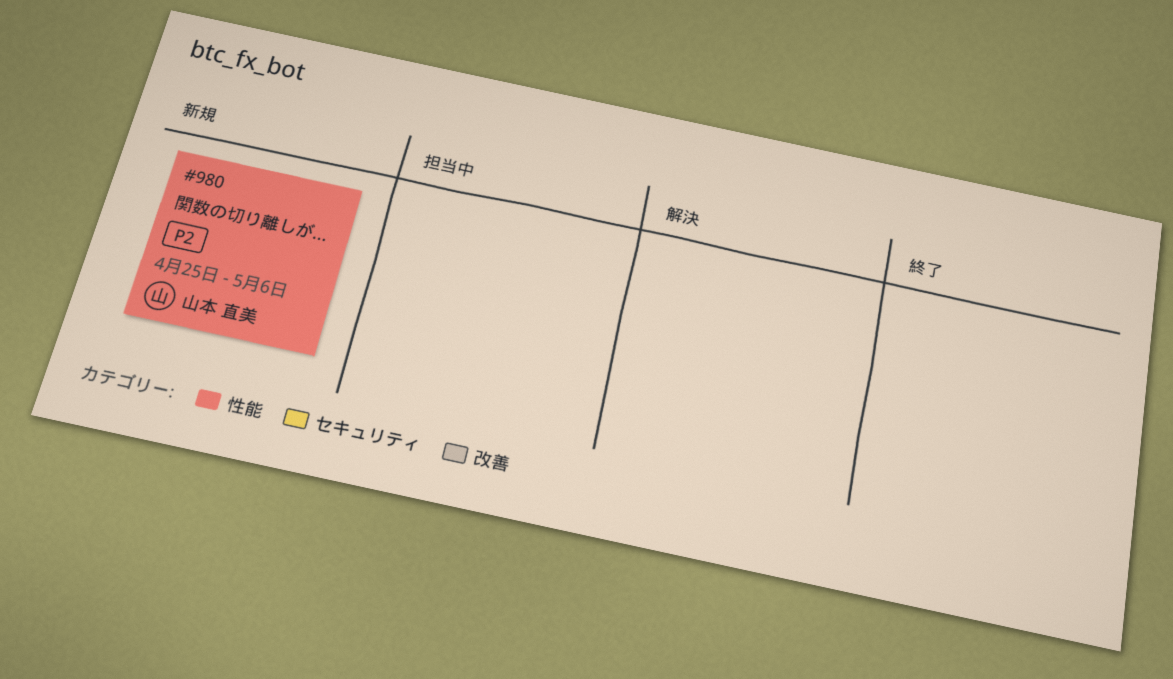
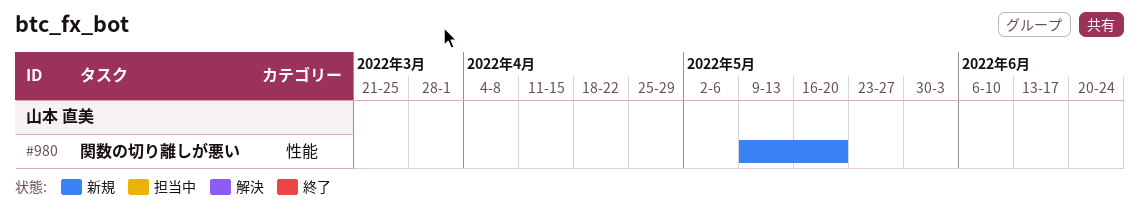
#980, start: Apr 25 -> May 9
#980, due: May 6 -> May 20

